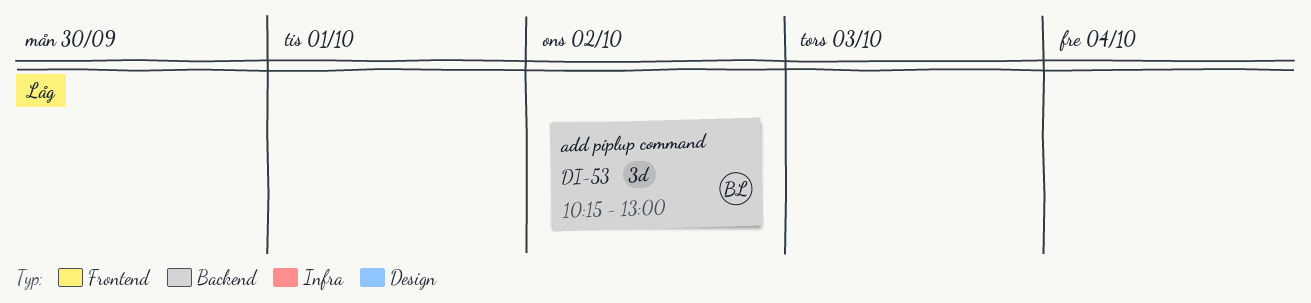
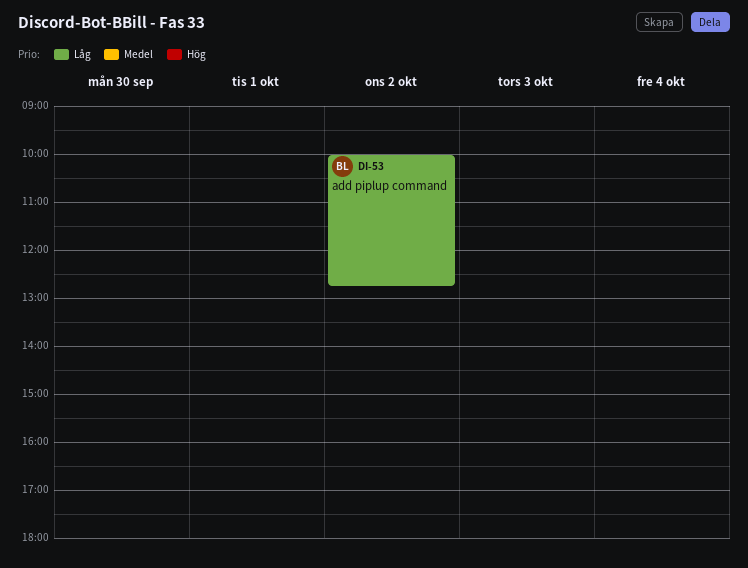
DI-53, begins: 10:15 -> 10:00
DI-53, ends: 13:00 -> 12:45

